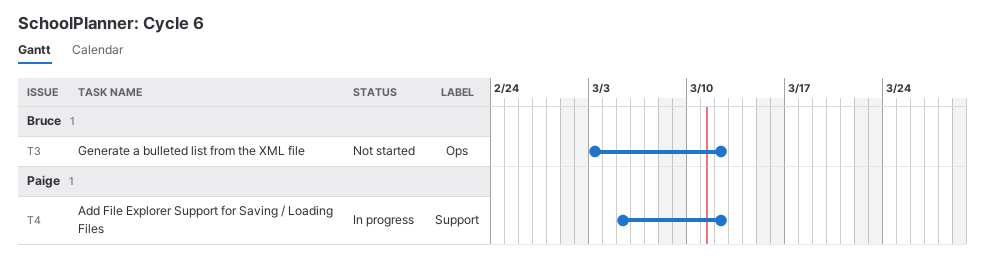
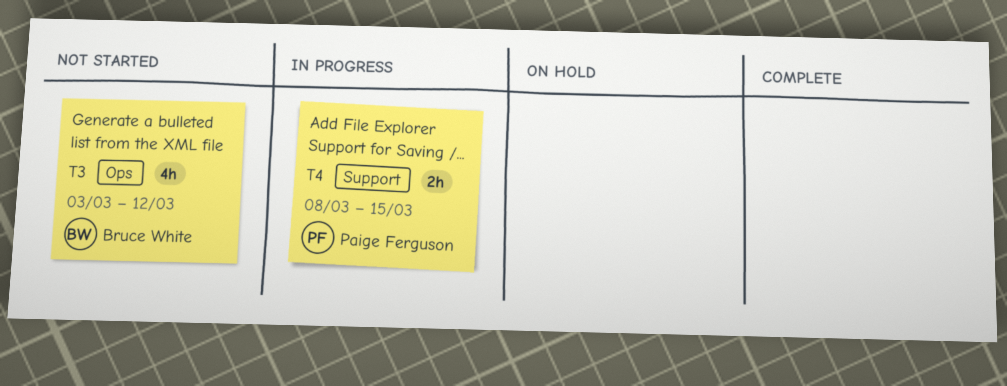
T4, start: Mar 5 -> Mar 8
T4, due: Mar 12 -> Mar 15

